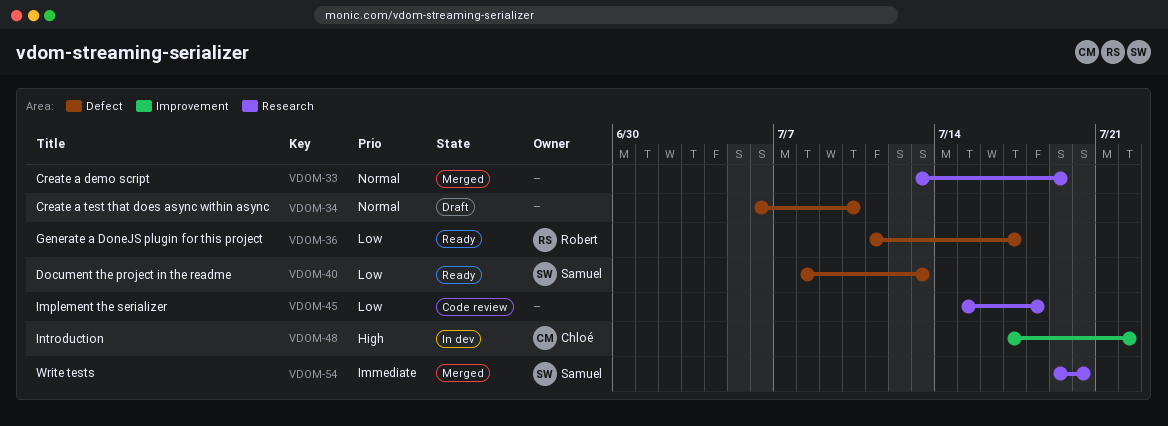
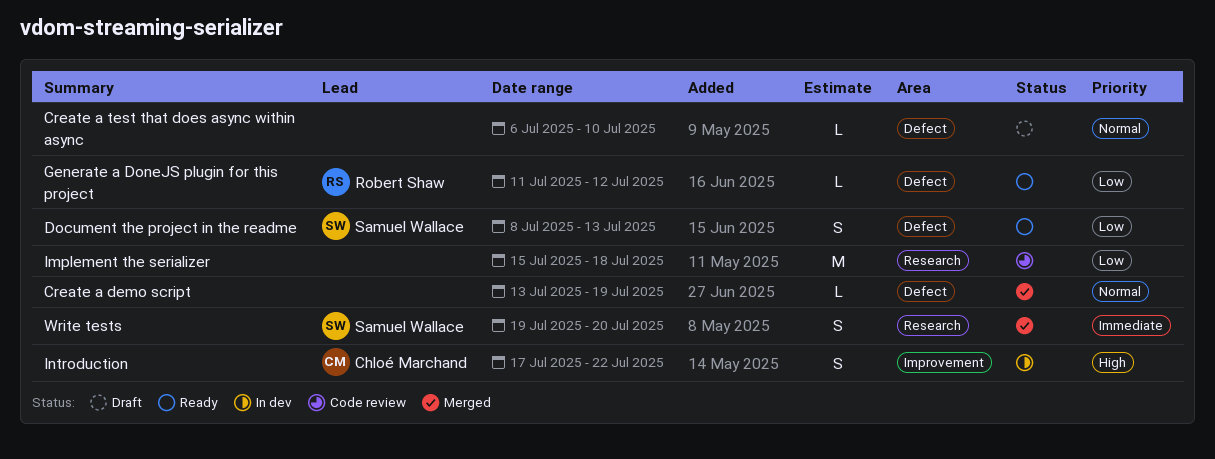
Create a demo script, label: Research -> Defect
Generate a DoneJS plugin for this project, due: Jul 17 -> Jul 12

